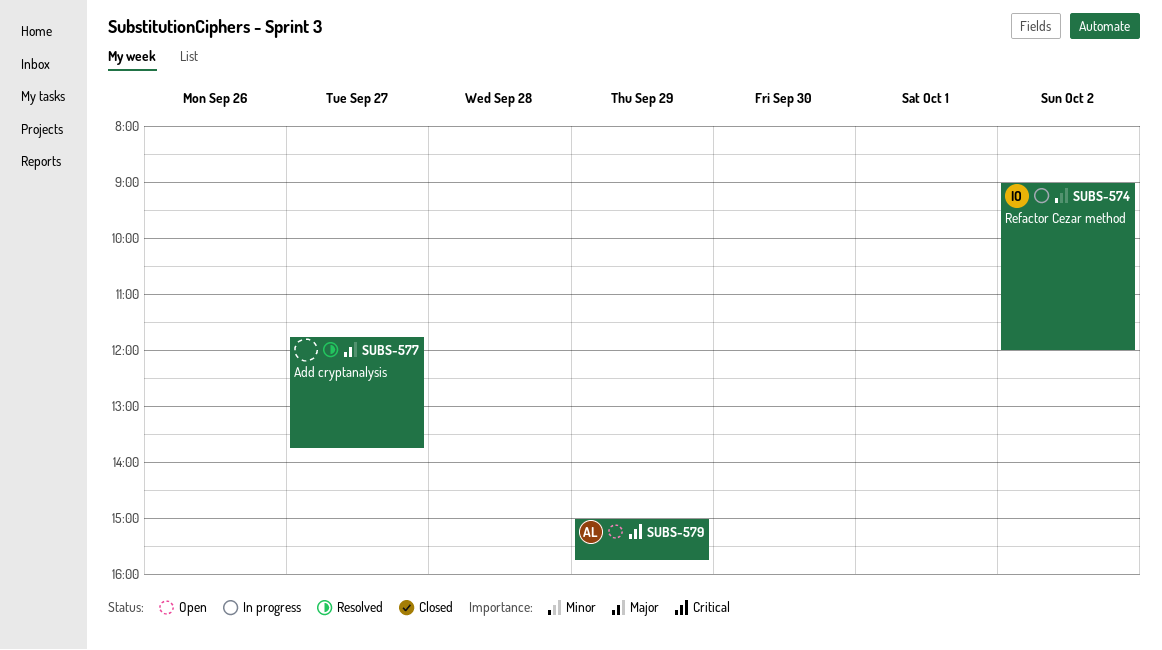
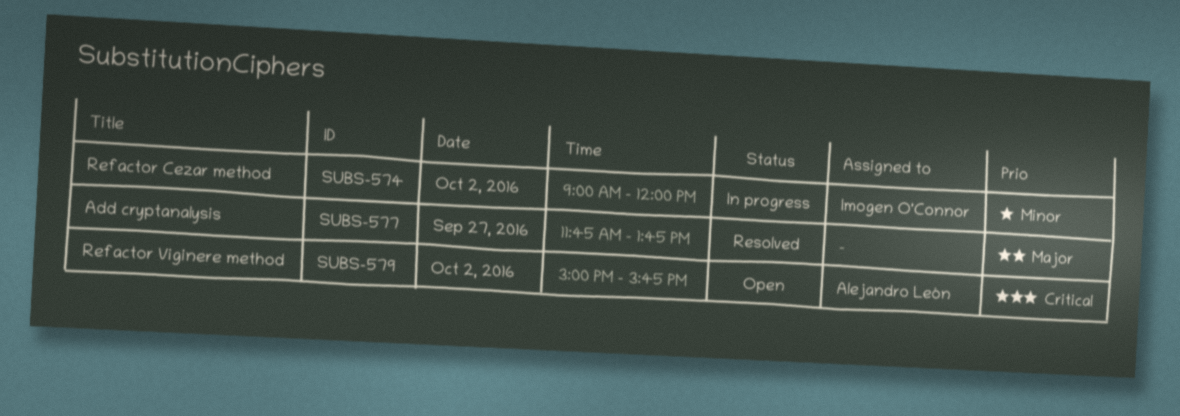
SUBS-579, day: Sep 29 -> Oct 2

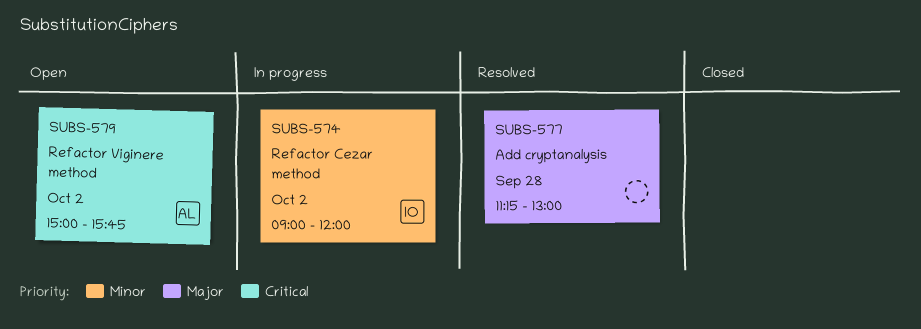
SUBS-577, day: Sep 27 -> Sep 28
SUBS-577, begins: 11:45 -> 11:15
SUBS-577, ends: 13:45 -> 13:00

